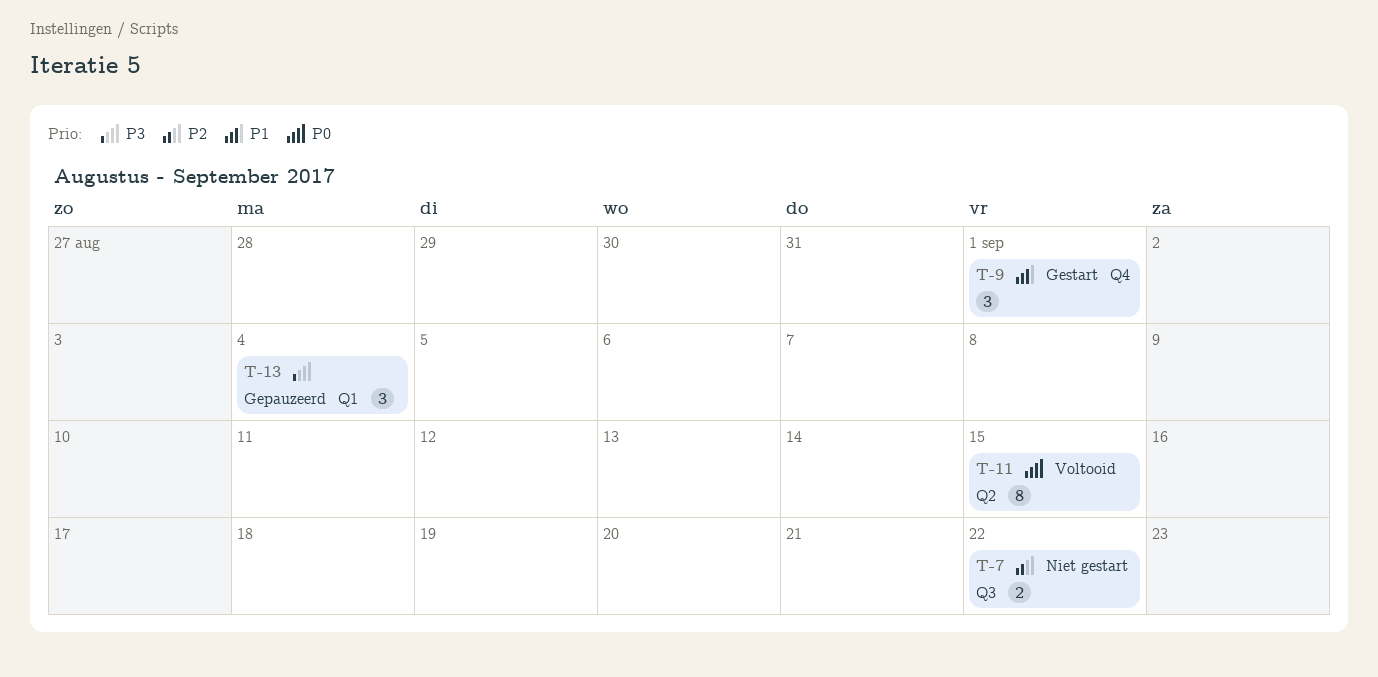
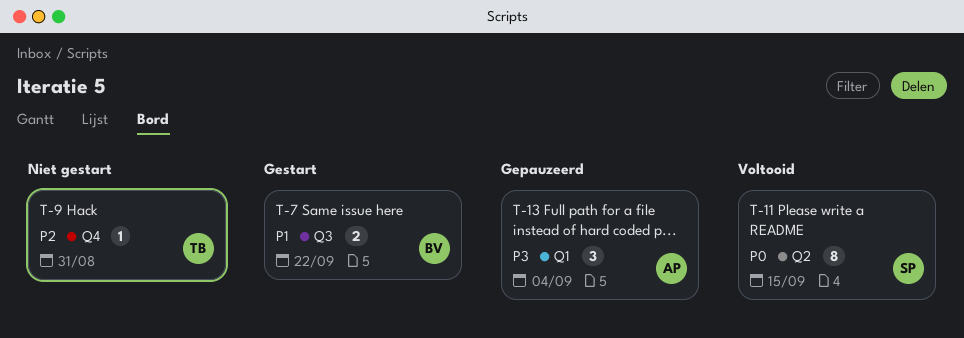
T-7, status: Niet gestart -> Gestart
T-7, priority: P2 -> P1
T-9, status: Gestart -> Niet gestart
T-9, priority: P1 -> P2
T-9, estimate: 3 -> 1
T-9, due: Sep 1 -> Aug 31

